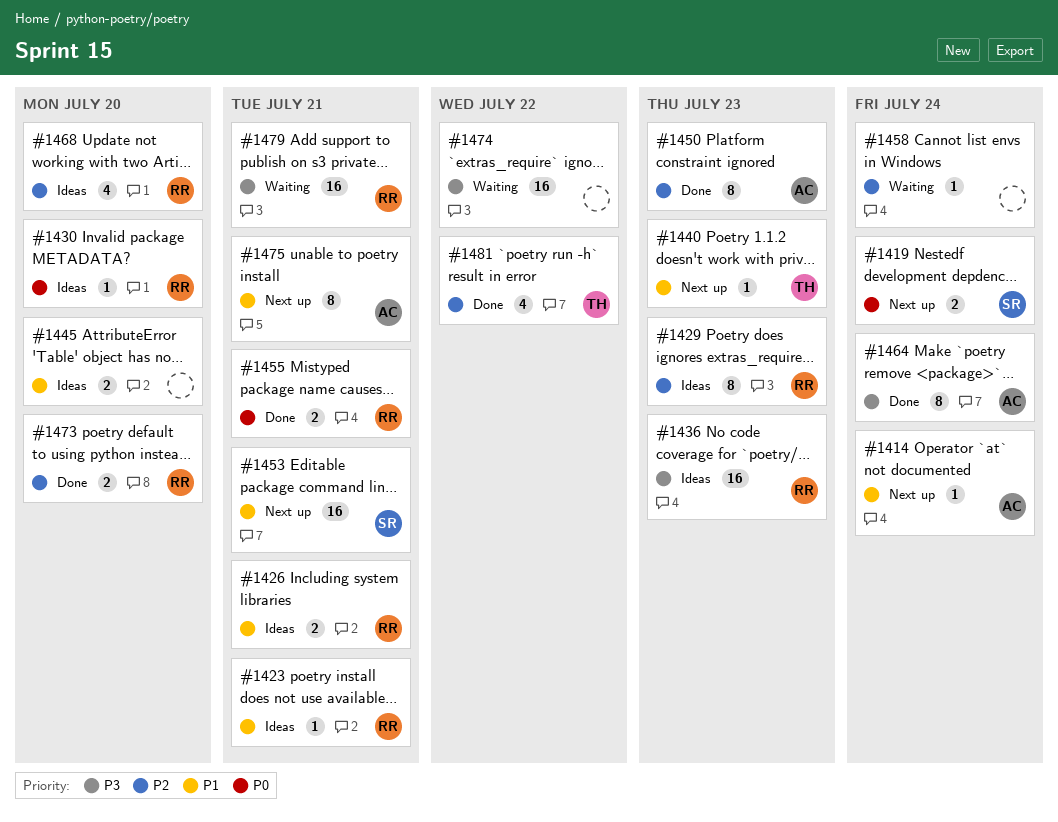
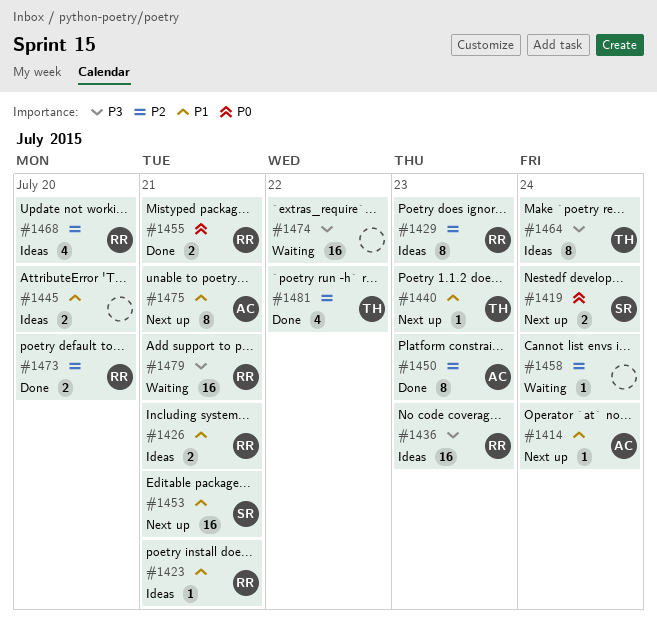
#1430: present -> none
#1464, status: Done -> Ideas
#1464, owner: AC -> TH

